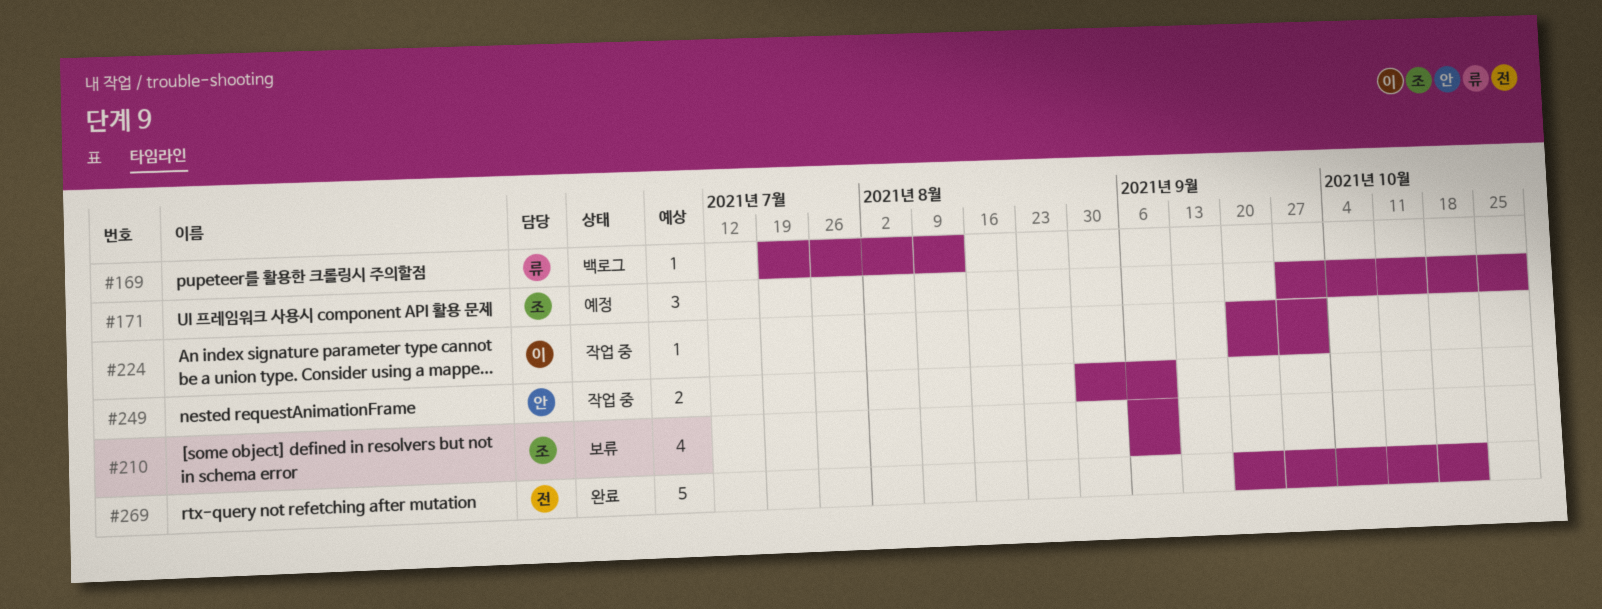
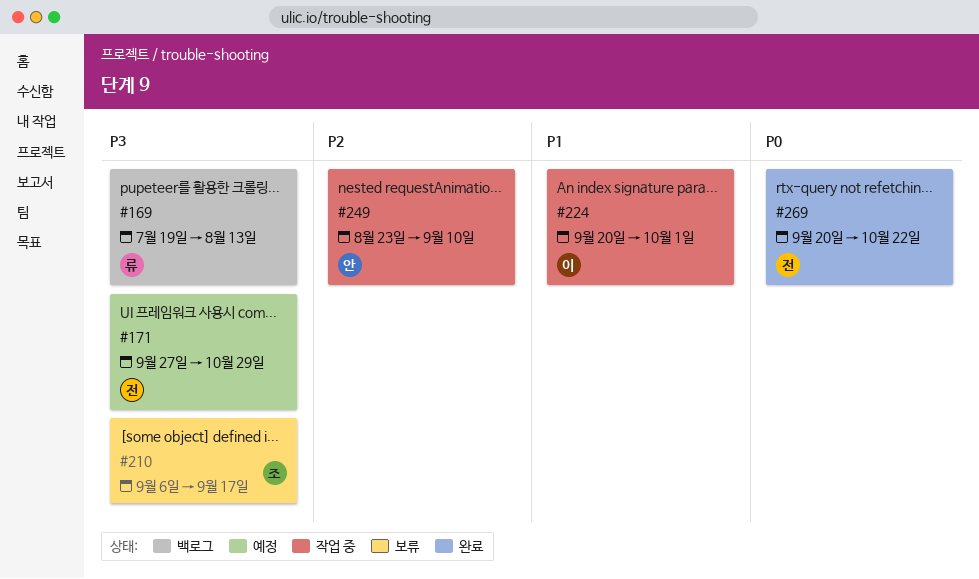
#171, owner: 조 -> 전
#210, due: Sep 10 -> Sep 17
#249, start: Aug 30 -> Aug 23

